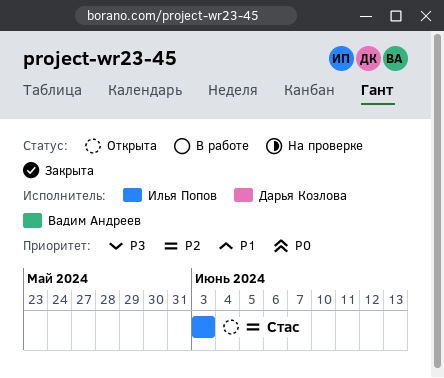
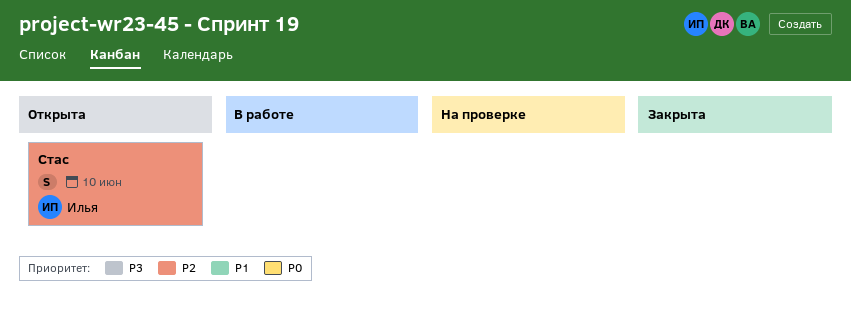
Стас, due: Jun 3 -> Jun 10

